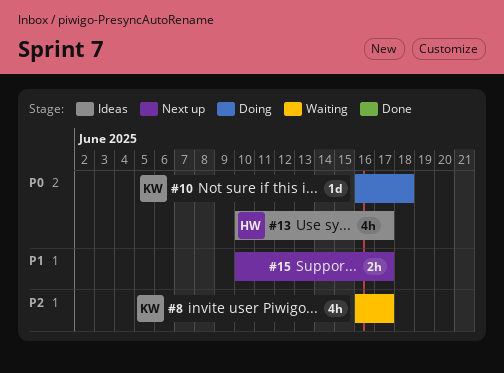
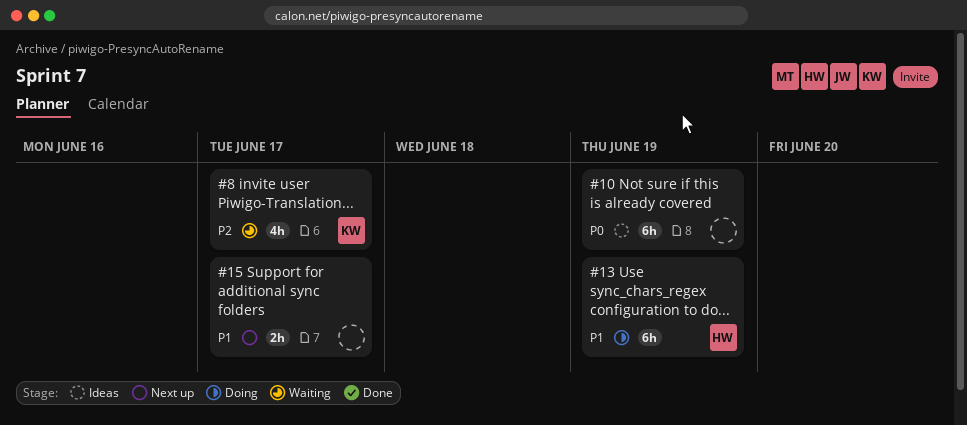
#10, status: Doing -> Ideas
#10, owner: KW -> none
#10, estimate: 1d -> 6h
#10, due: Jun 18 -> Jun 19
#13, status: Ideas -> Doing
#13, priority: P0 -> P1
#13, estimate: 4h -> 6h
#13, due: Jun 17 -> Jun 19

